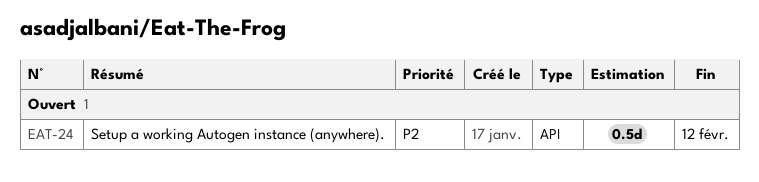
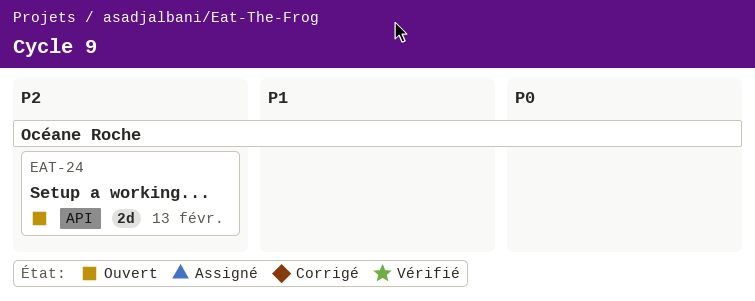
EAT-24, estimate: 0.5d -> 2d
EAT-24, due: Feb 12 -> Feb 13

